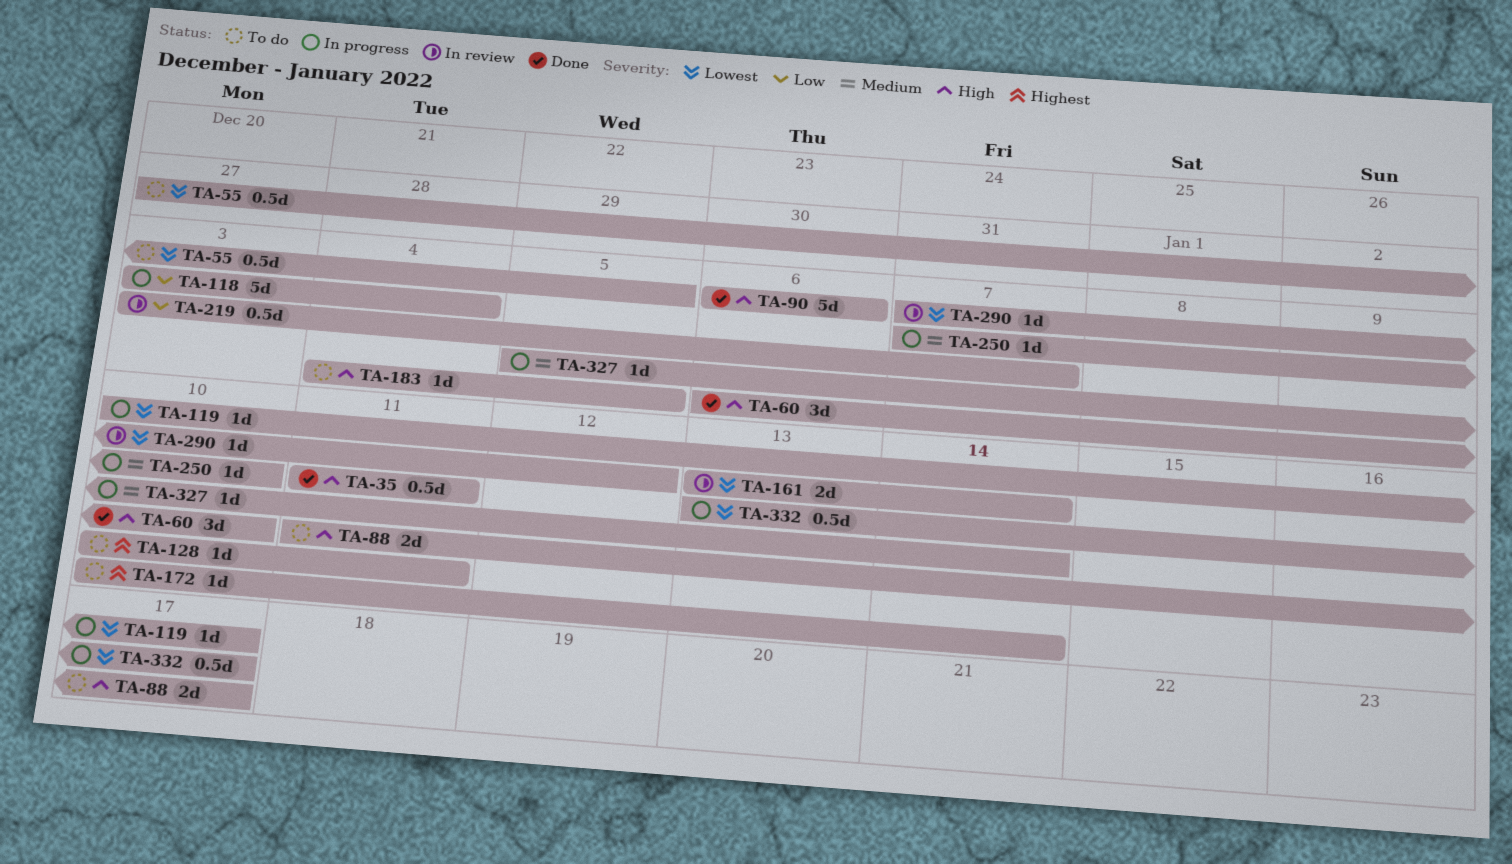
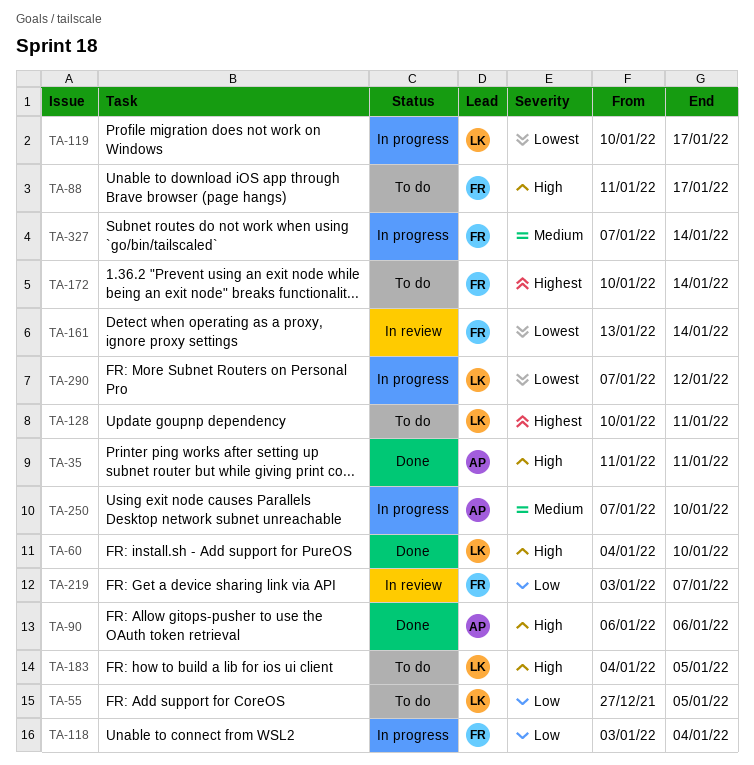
TA-55, priority: Lowest -> Low
TA-60, start: Jan 6 -> Jan 4
TA-290, status: In review -> In progress
TA-327, start: Jan 5 -> Jan 7
TA-332: present -> none

